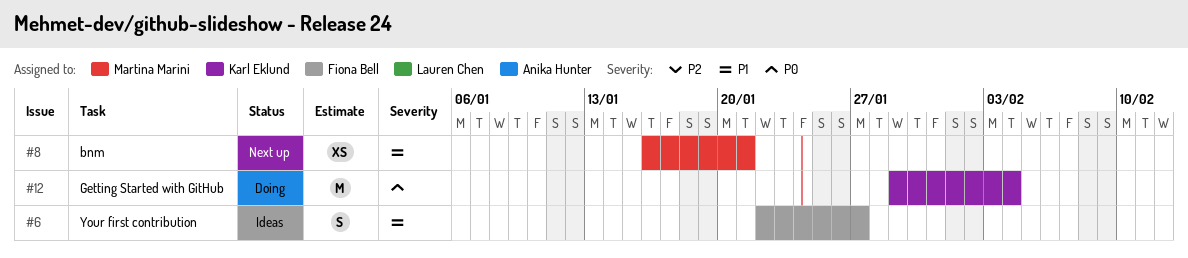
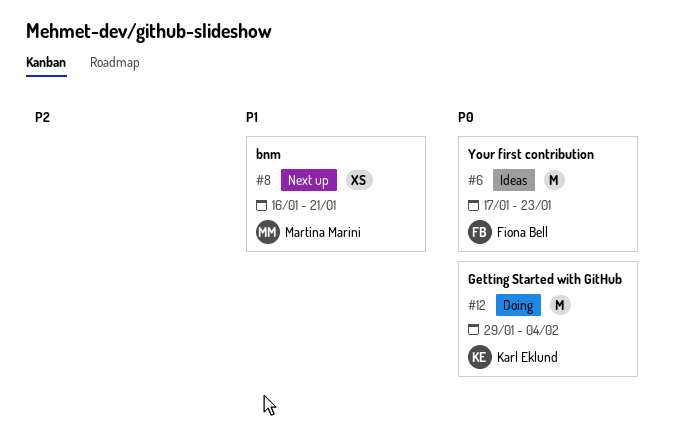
#6, priority: P1 -> P0
#6, estimate: S -> M
#6, start: Jan 22 -> Jan 17
#6, due: Jan 27 -> Jan 23

